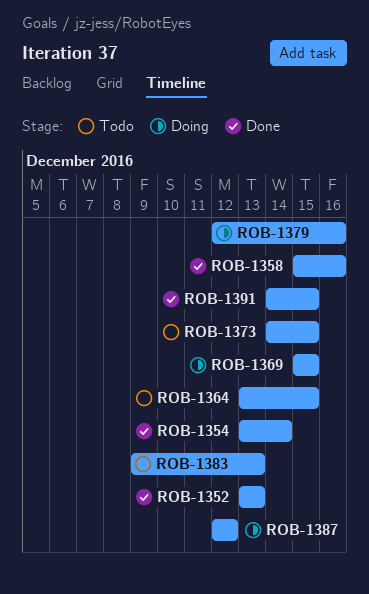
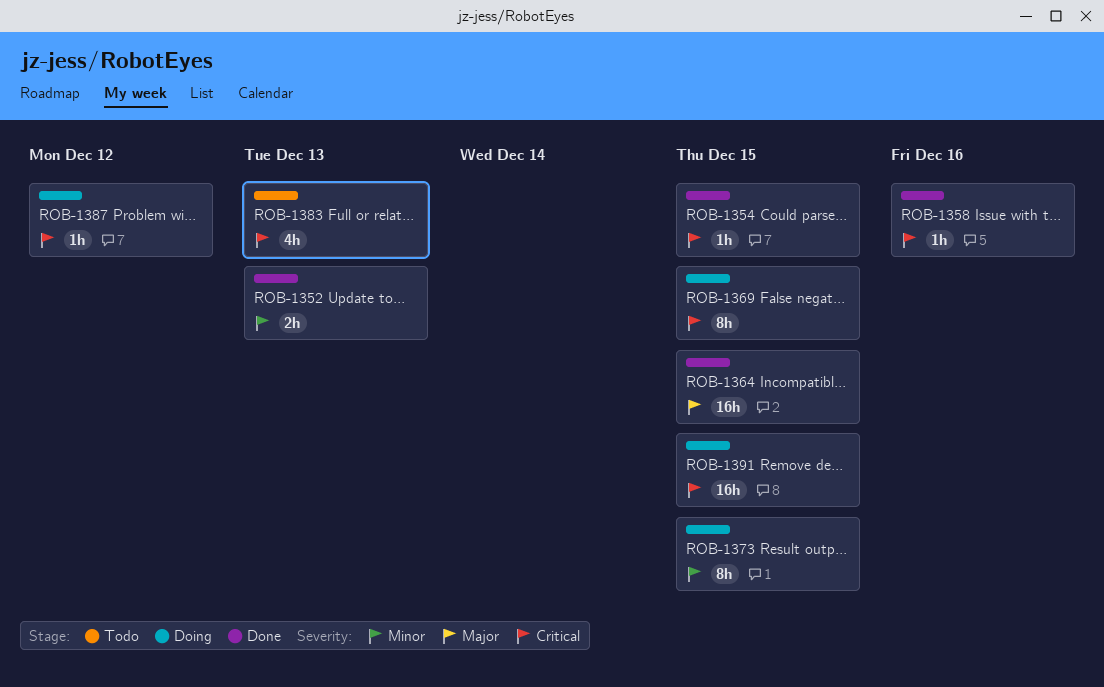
ROB-1354, due: Dec 14 -> Dec 15
ROB-1364, status: Todo -> Done
ROB-1373, status: Todo -> Doing
ROB-1379: present -> none
ROB-1391, status: Done -> Doing

